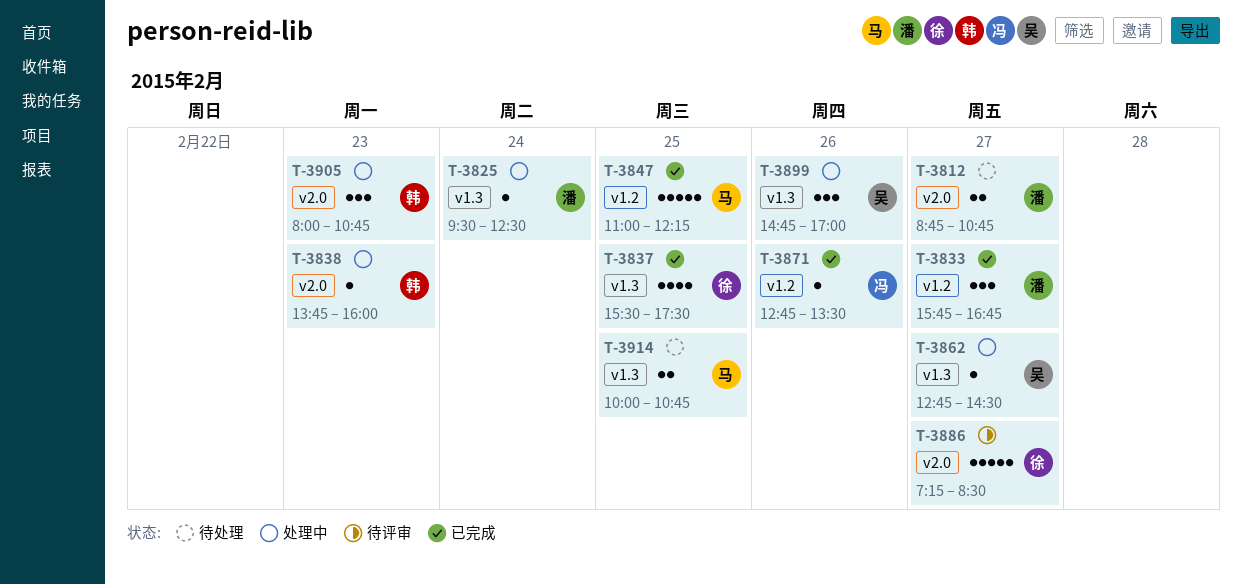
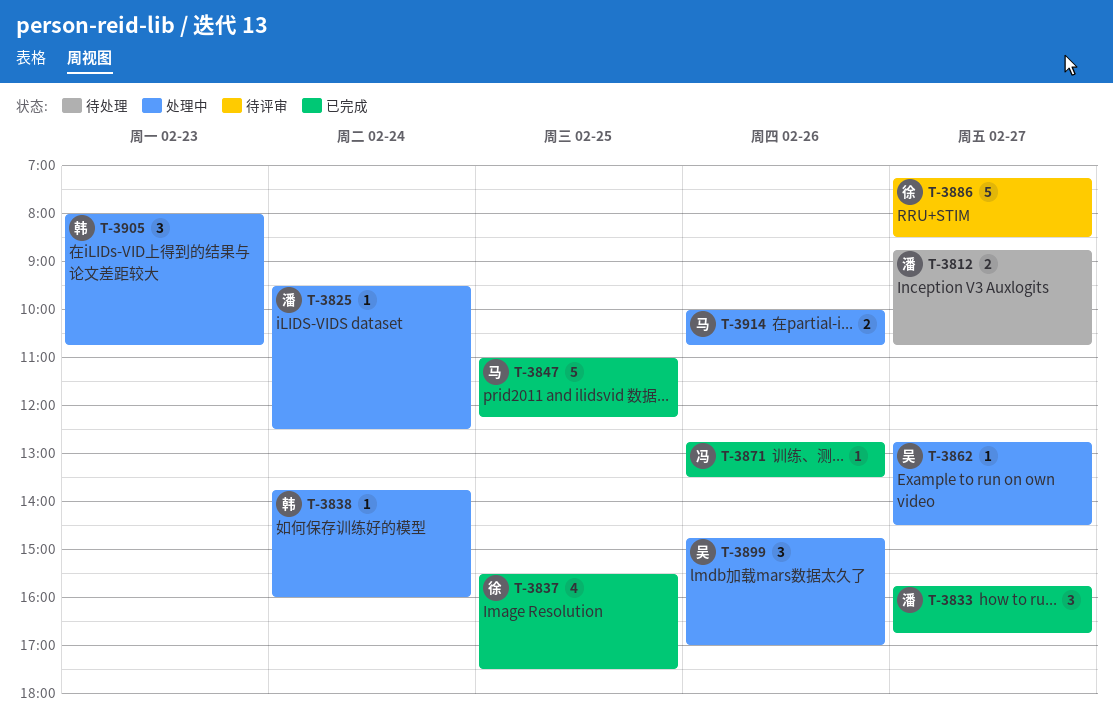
T-3838, day: Feb 23 -> Feb 24
T-3914, status: 待处理 -> 处理中
T-3914, day: Feb 25 -> Feb 26

